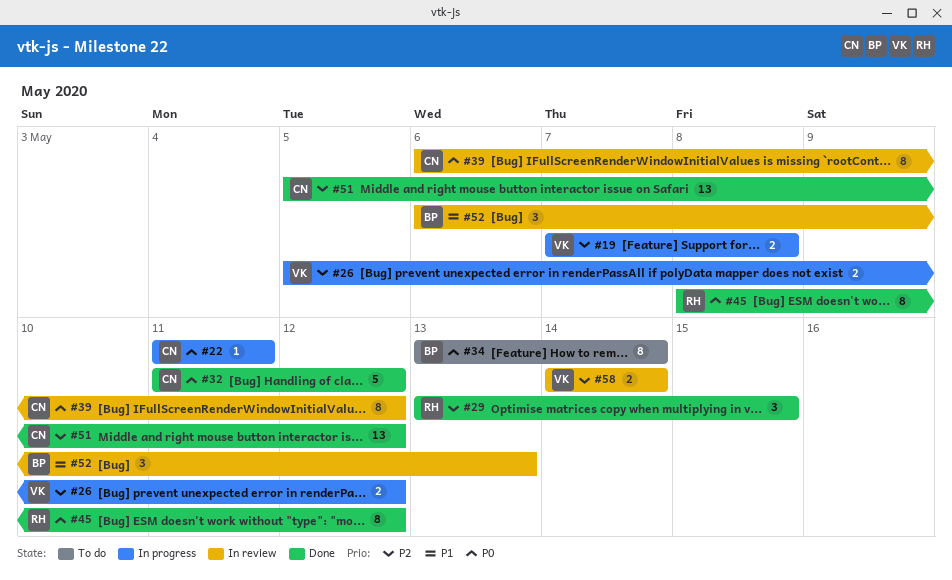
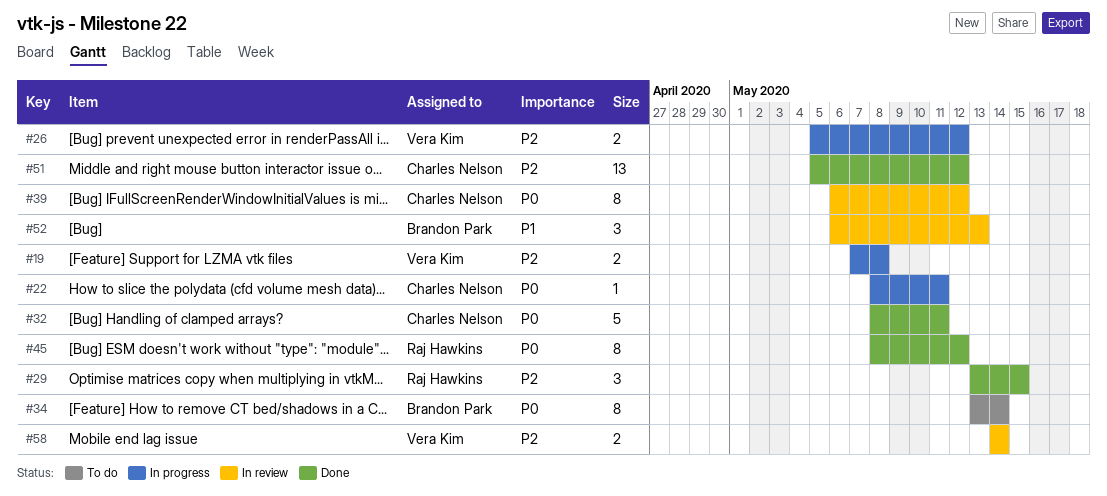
#22, start: May 11 -> May 8
#32, start: May 11 -> May 8
#32, due: May 12 -> May 11

